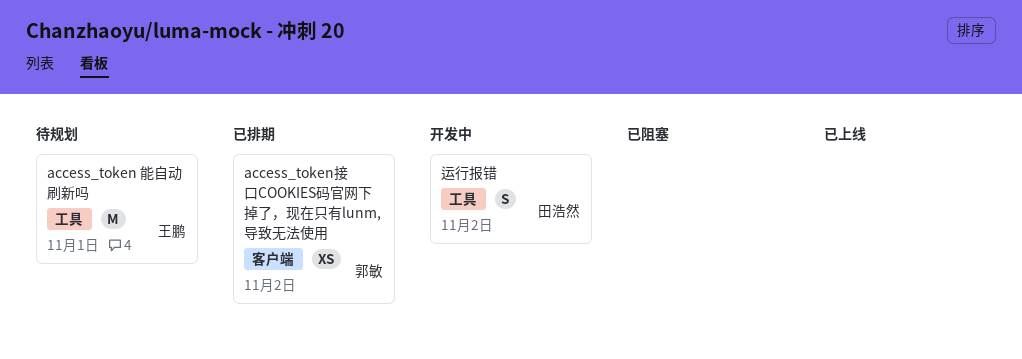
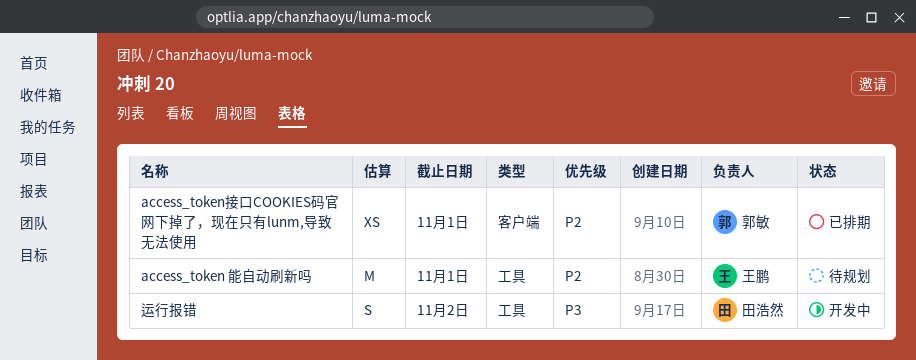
access_token接口COOKIES码官网下掉了，现在只有lunm,导致无法使用, due: Nov 2 -> Nov 1

